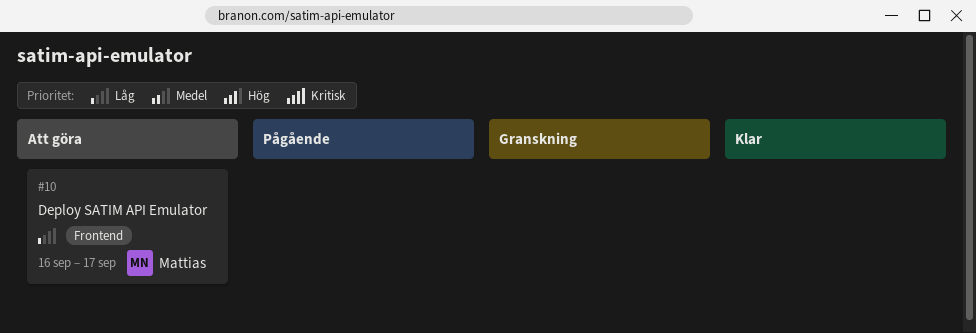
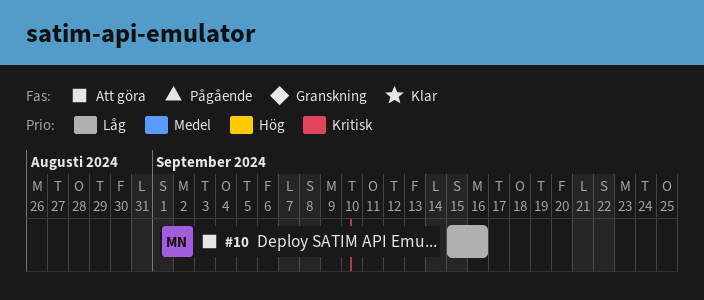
#10, start: Sep 16 -> Sep 15
#10, due: Sep 17 -> Sep 16

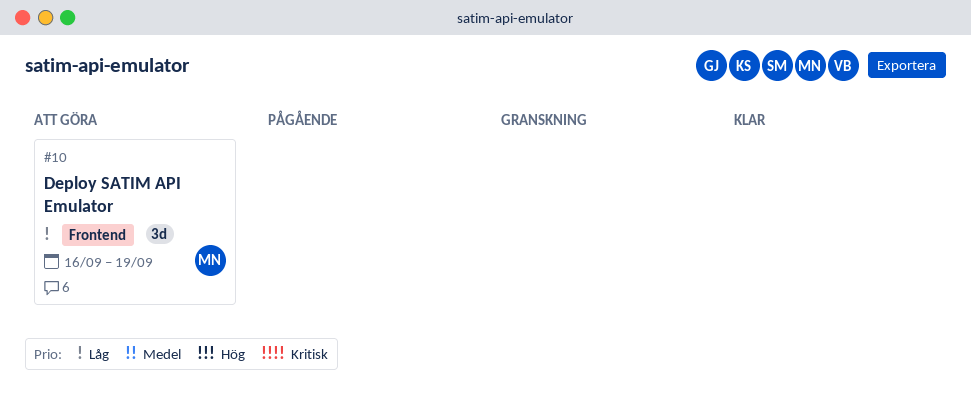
#10, start: Sep 15 -> Sep 16
#10, due: Sep 16 -> Sep 19

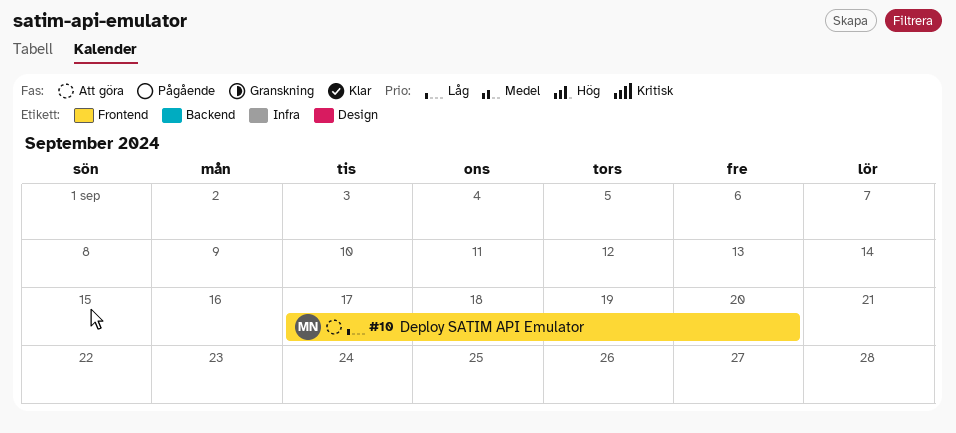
#10, start: Sep 16 -> Sep 17
#10, due: Sep 19 -> Sep 20

